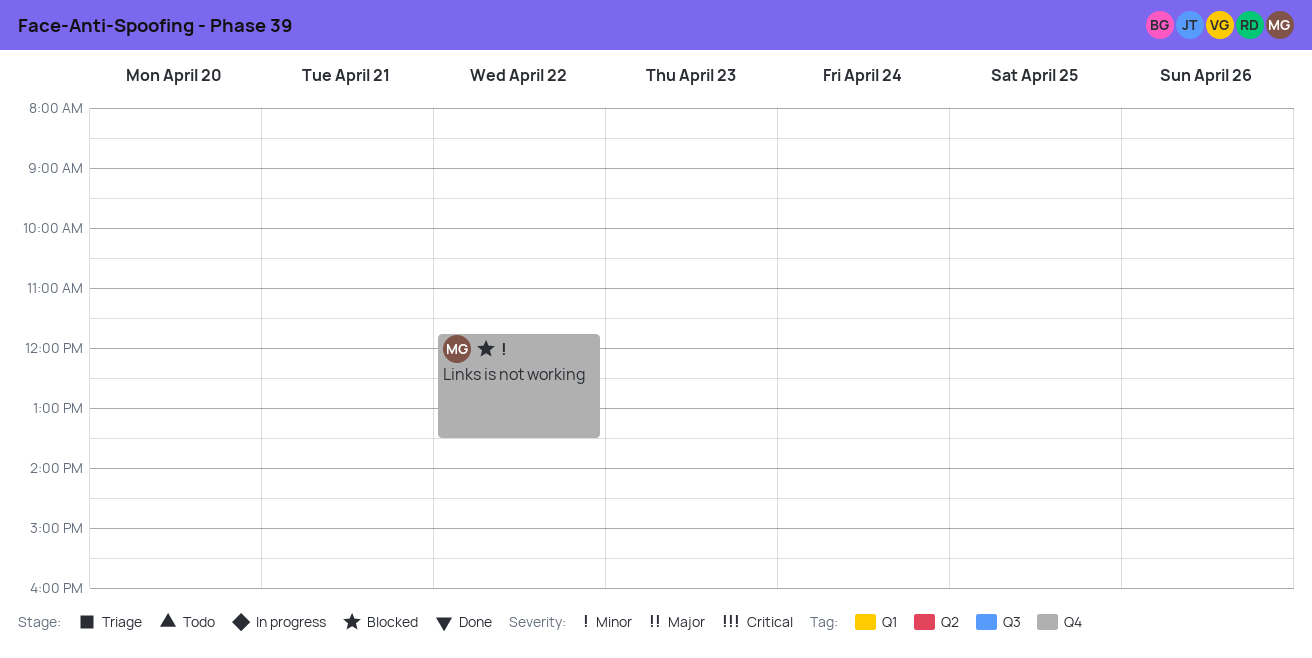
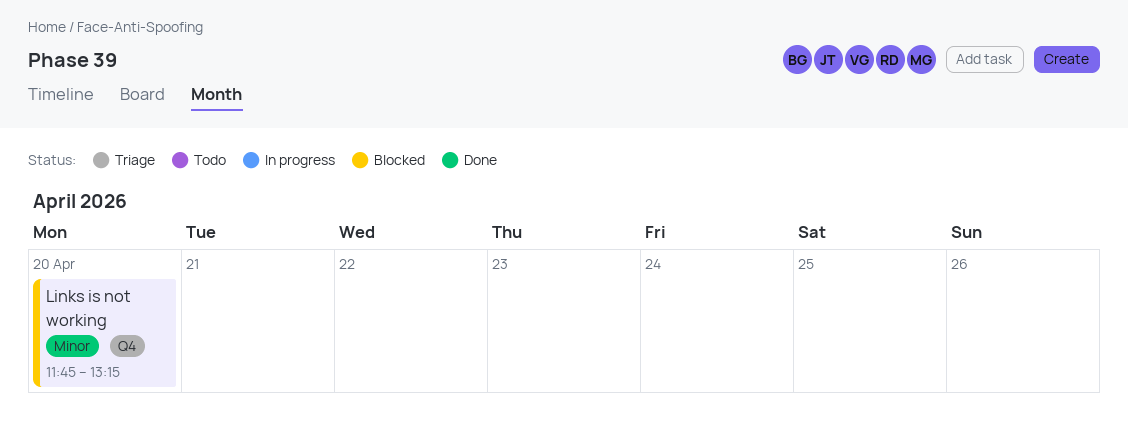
Links is not working, day: Apr 22 -> Apr 20
Links is not working, ends: 13:30 -> 13:15

